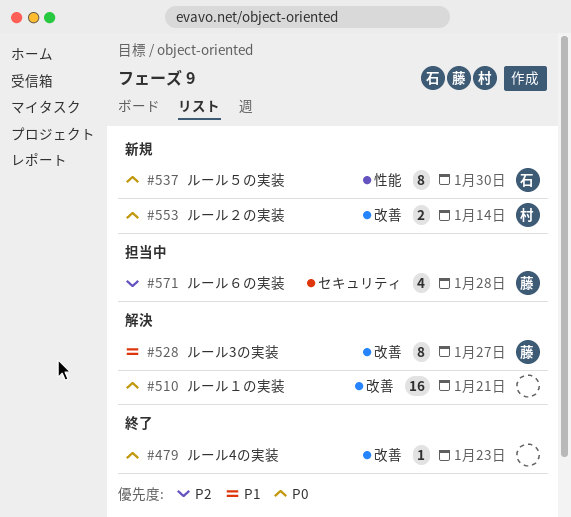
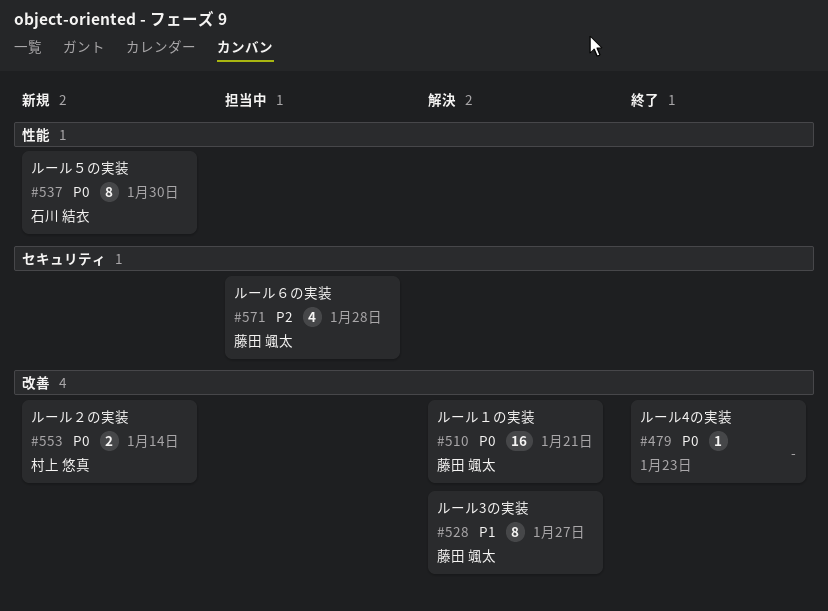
#510, owner: none -> 藤田 颯太

